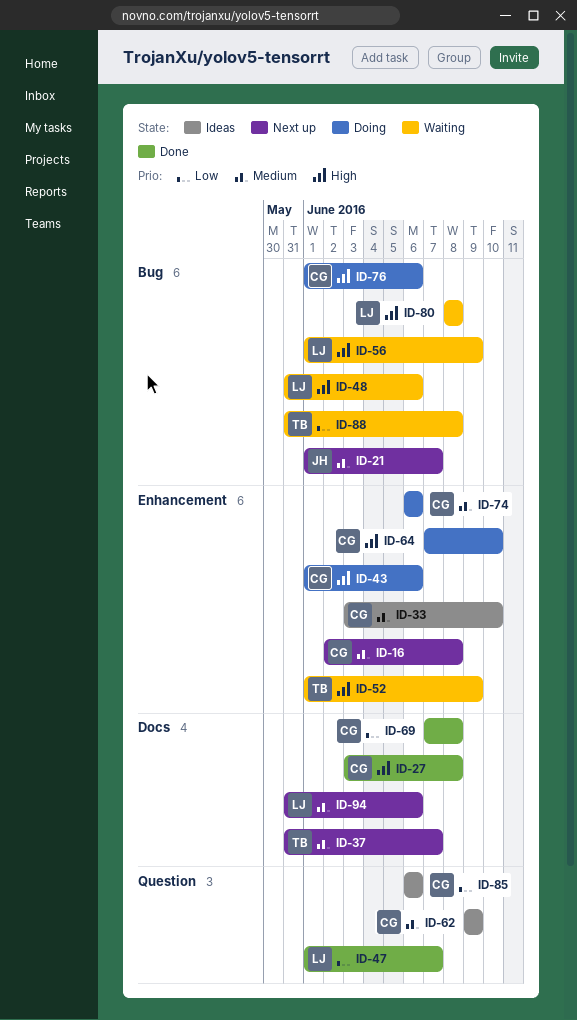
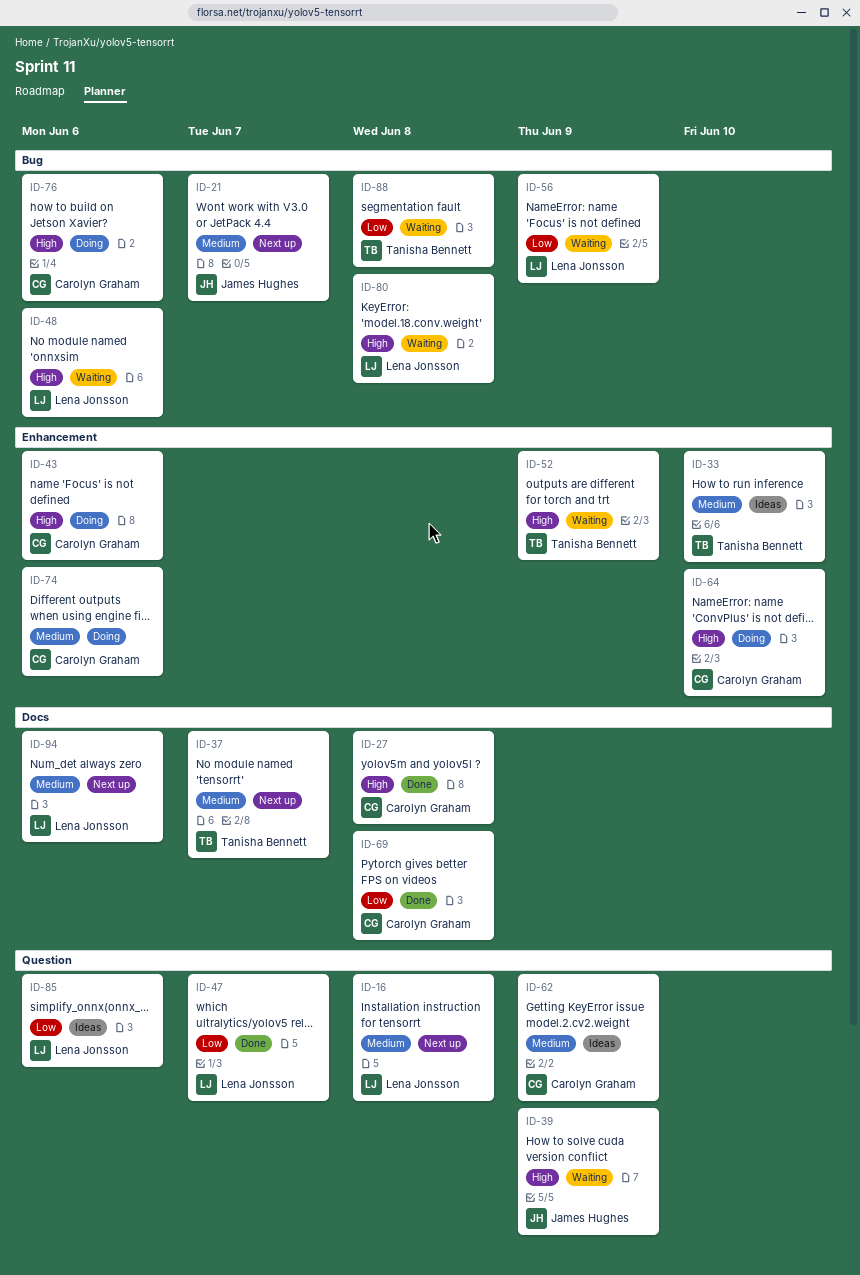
ID-16, owner: Carolyn Graham -> Lena Jonsson
ID-16, label: Enhancement -> Question
ID-33, owner: Carolyn Graham -> Tanisha Bennett
ID-39: none -> present
ID-56, priority: High -> Low
ID-85, owner: Carolyn Graham -> Lena Jonsson

